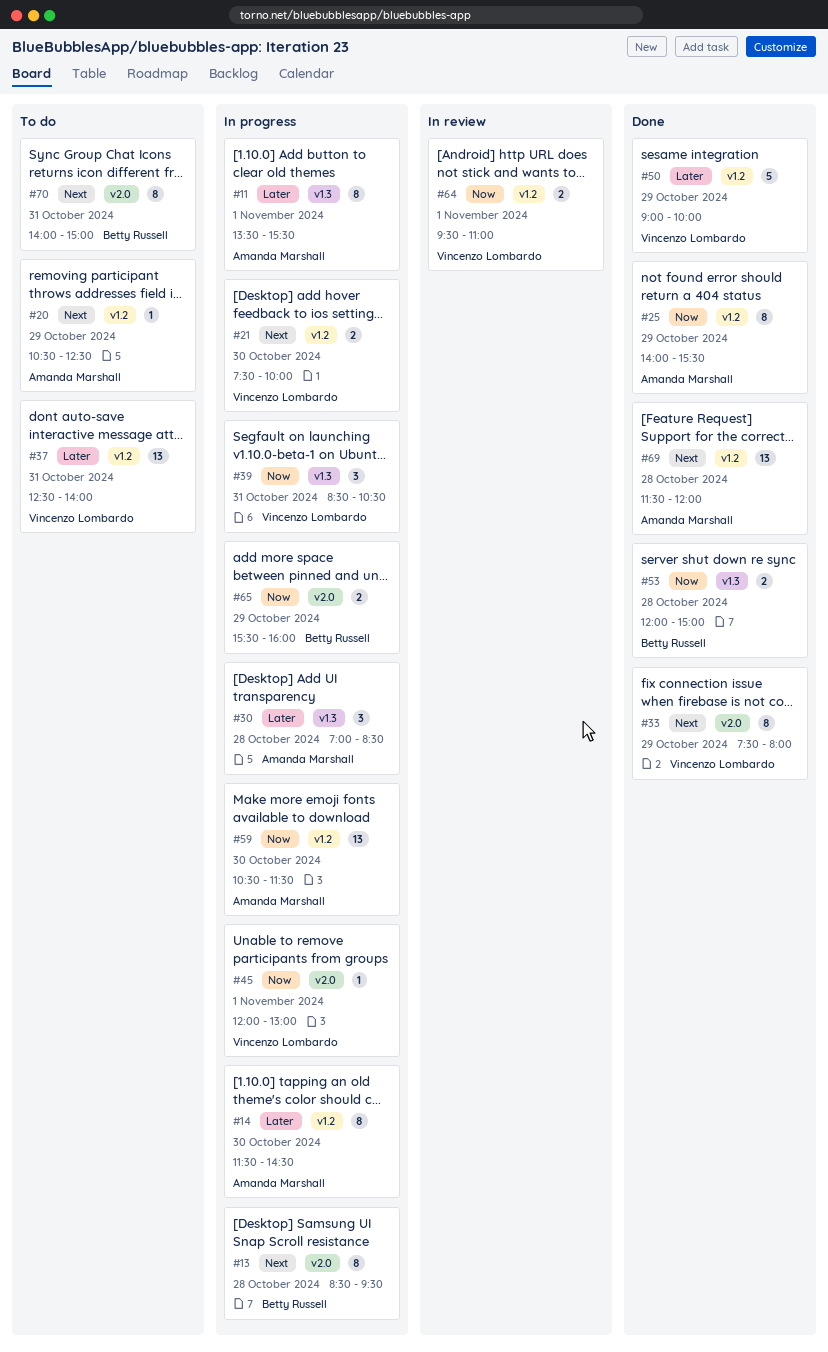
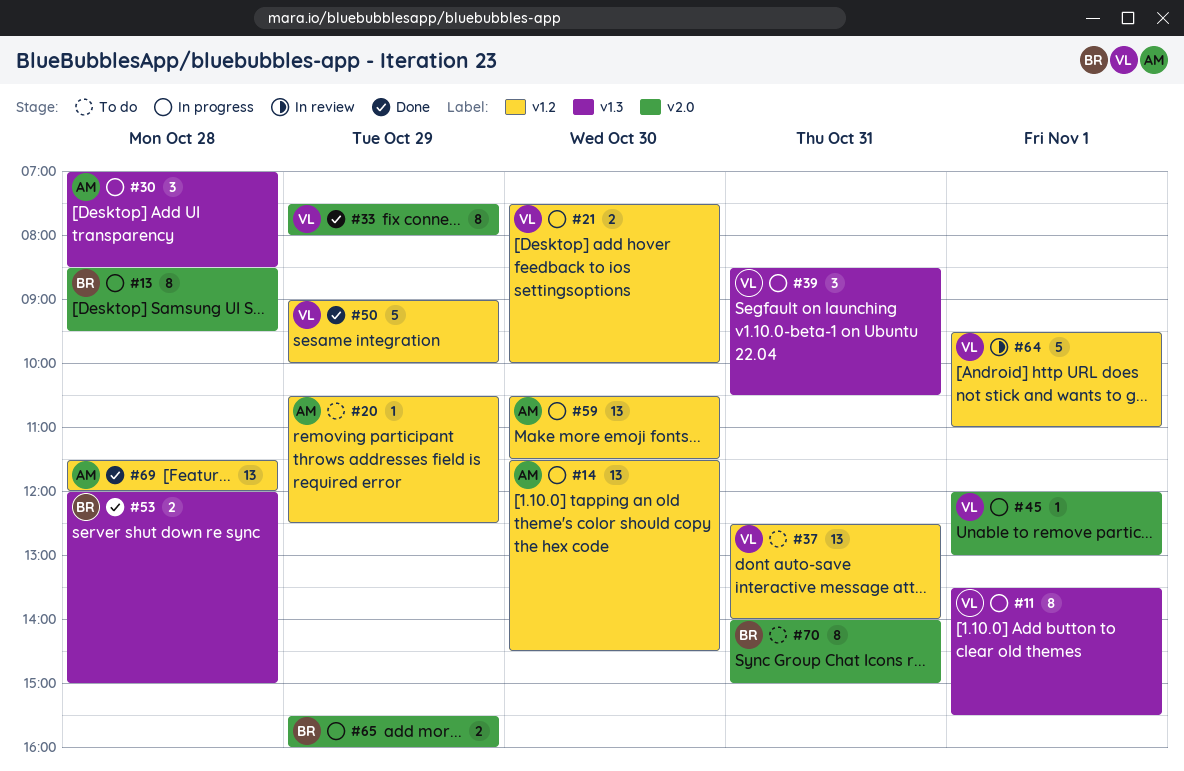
#11, owner: Amanda Marshall -> Vincenzo Lombardo
#14, estimate: 8 -> 13
#25: present -> none
#64, estimate: 2 -> 5

